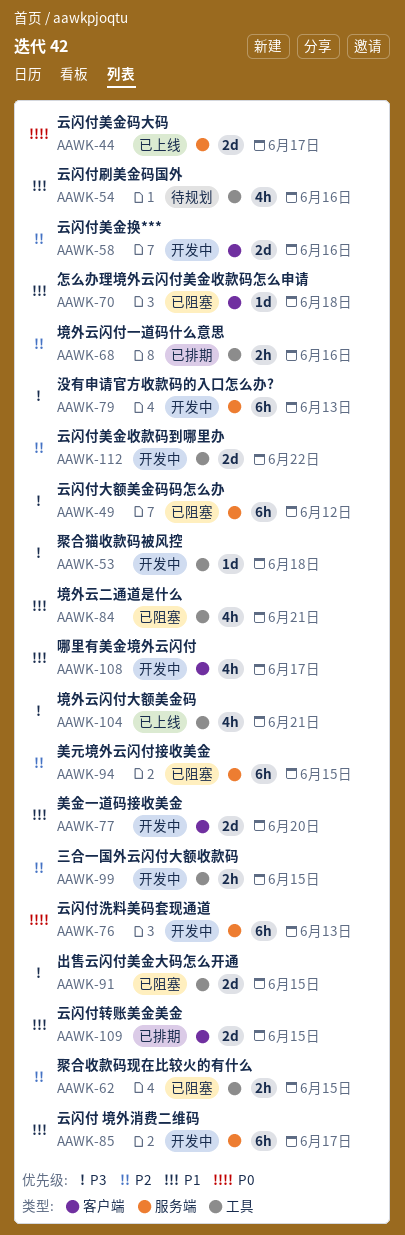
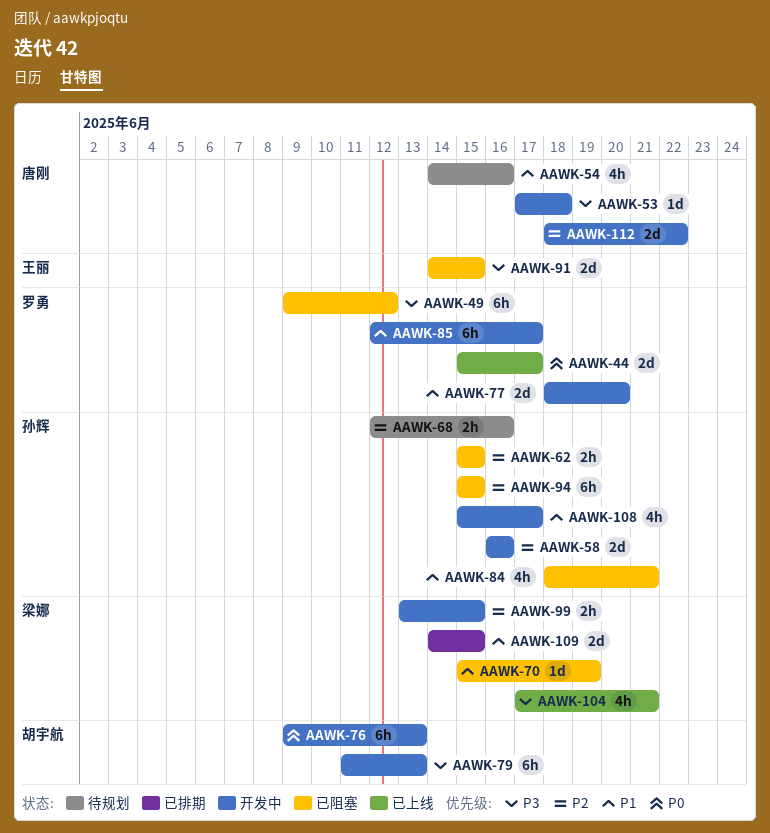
AAWK-68, status: 已排期 -> 待规划
AAWK-70, due: Jun 18 -> Jun 19

